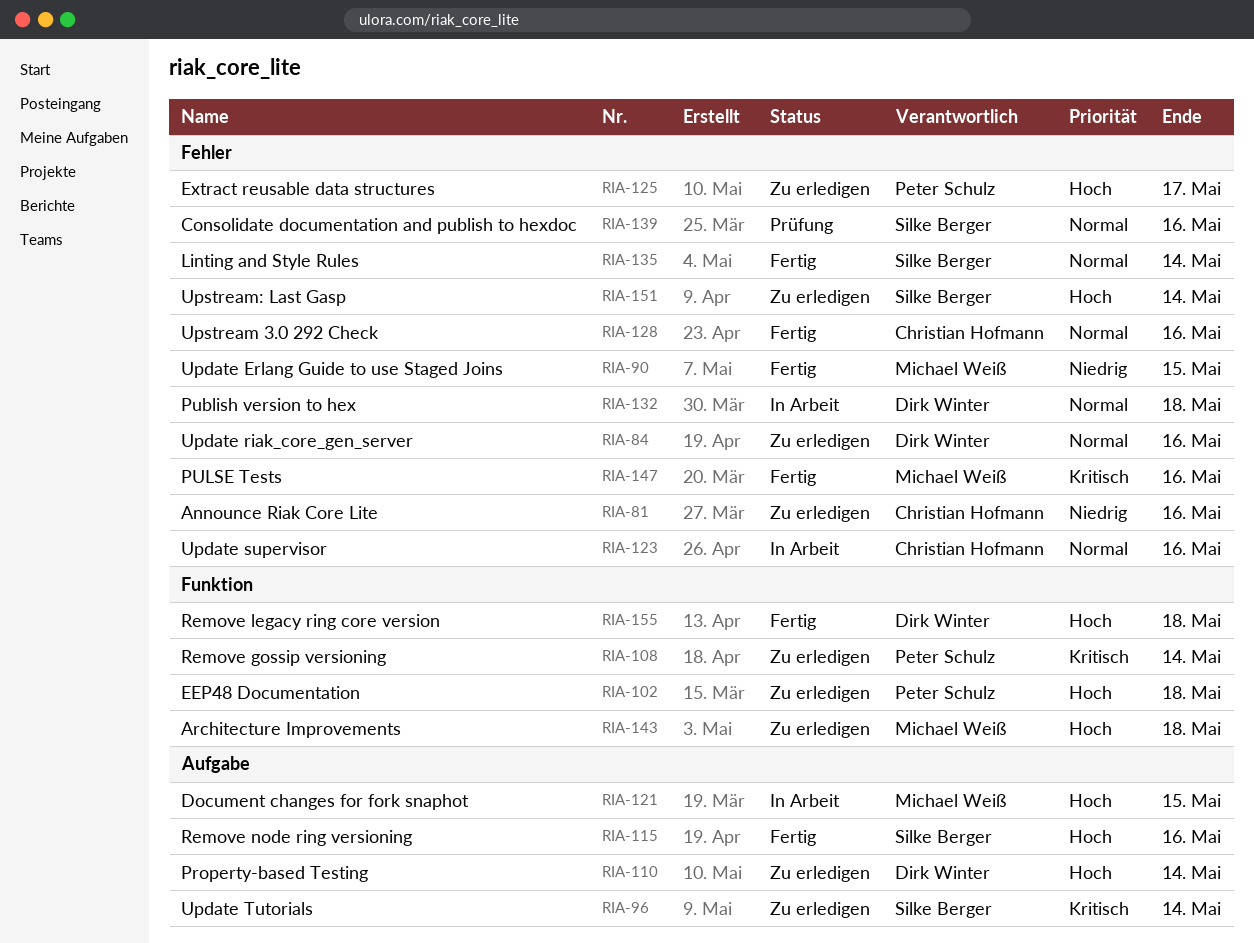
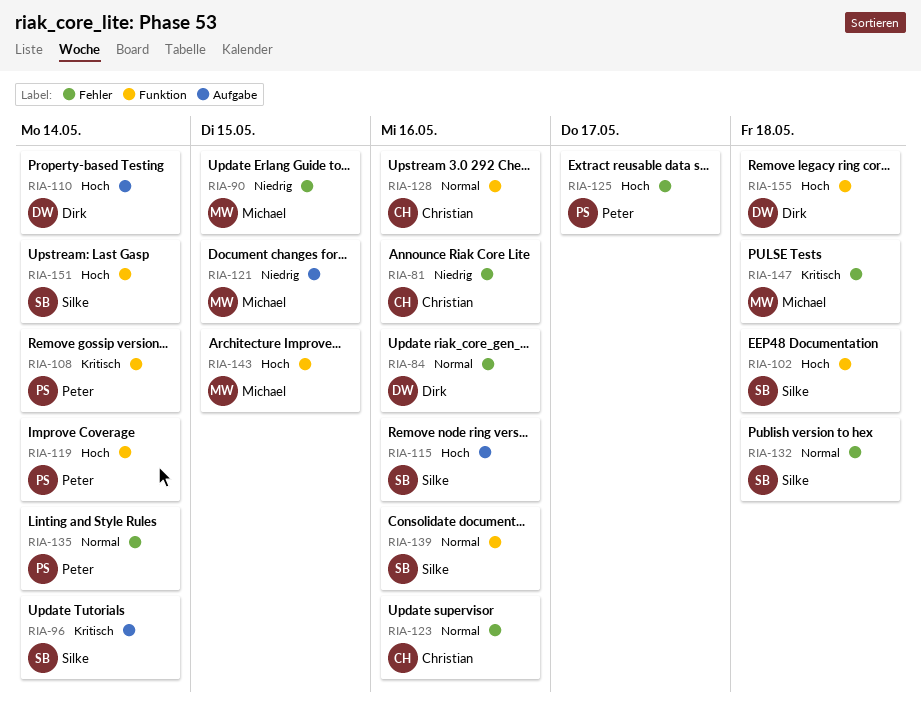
RIA-102, owner: Peter Schulz -> Silke Berger
RIA-119: none -> present
RIA-121, priority: Hoch -> Niedrig
RIA-128, label: Fehler -> Funktion
RIA-132, owner: Dirk Winter -> Silke Berger
RIA-135, owner: Silke Berger -> Peter Schulz
RIA-139, label: Fehler -> Funktion
RIA-143, due: May 18 -> May 15
RIA-147, due: May 16 -> May 18
RIA-151, label: Fehler -> Funktion

